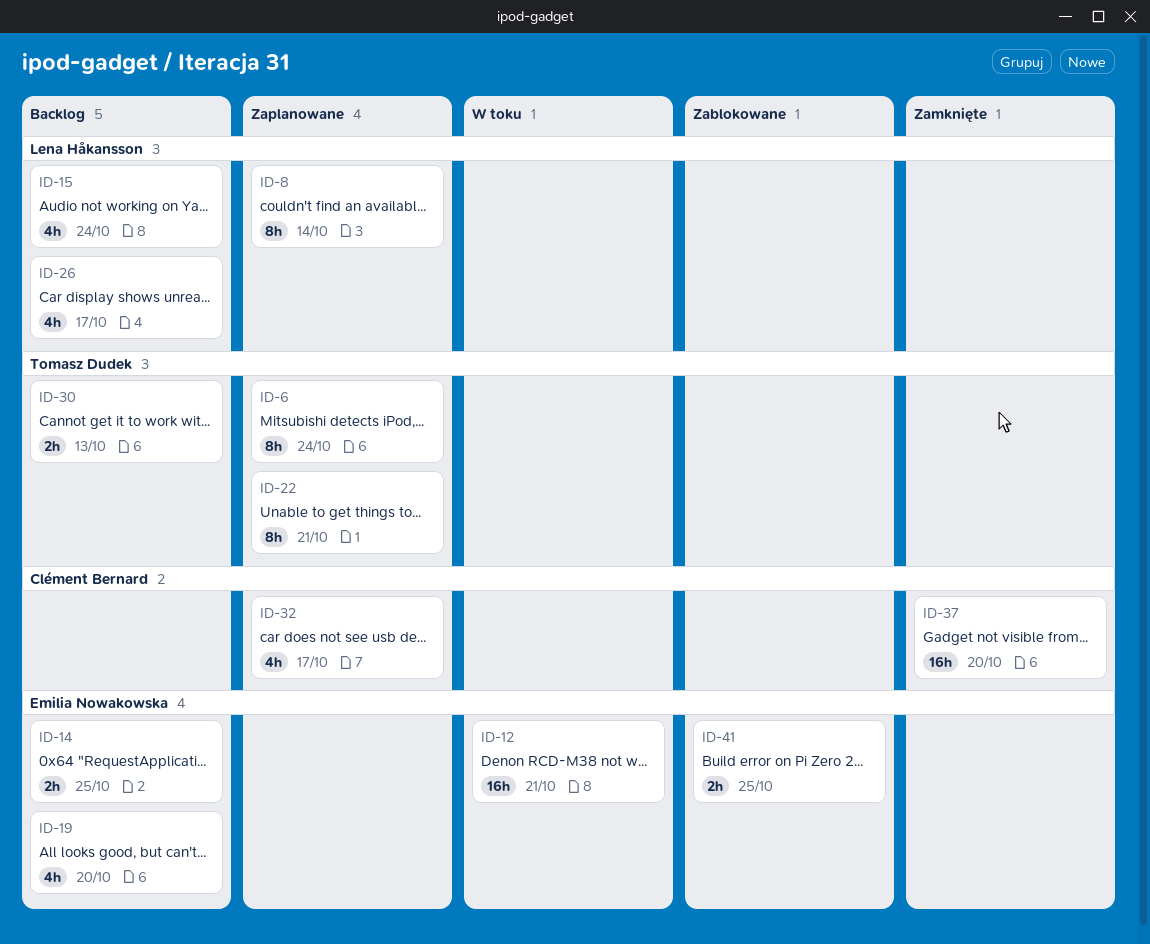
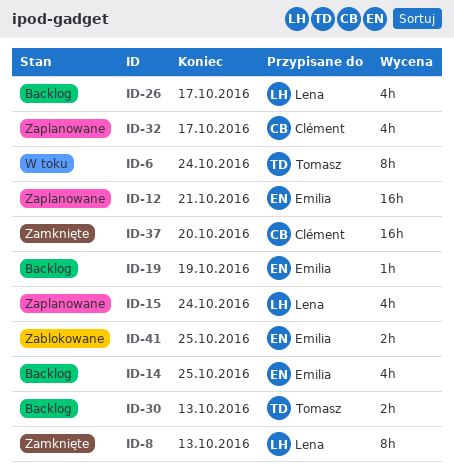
ID-6, status: Zaplanowane -> W toku
ID-8, status: Zaplanowane -> Zamknięte
ID-8, due: Oct 14 -> Oct 13
ID-12, status: W toku -> Zaplanowane
ID-14, estimate: 2h -> 4h
ID-15, status: Backlog -> Zaplanowane
ID-19, estimate: 4h -> 1h
ID-19, due: Oct 20 -> Oct 19
ID-22: present -> none

